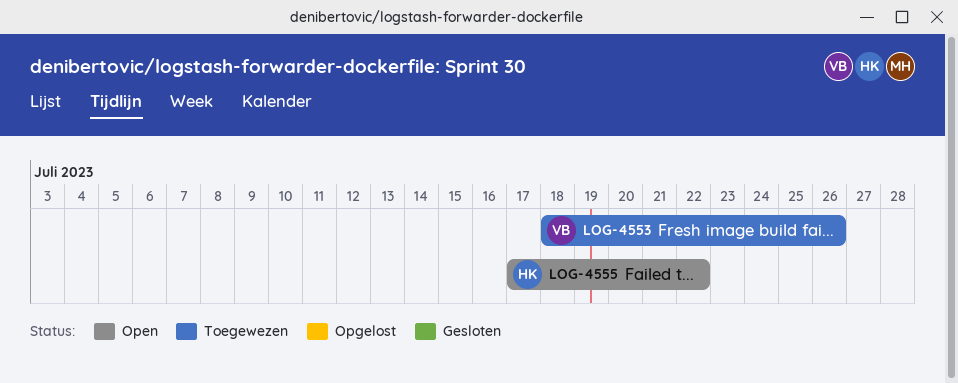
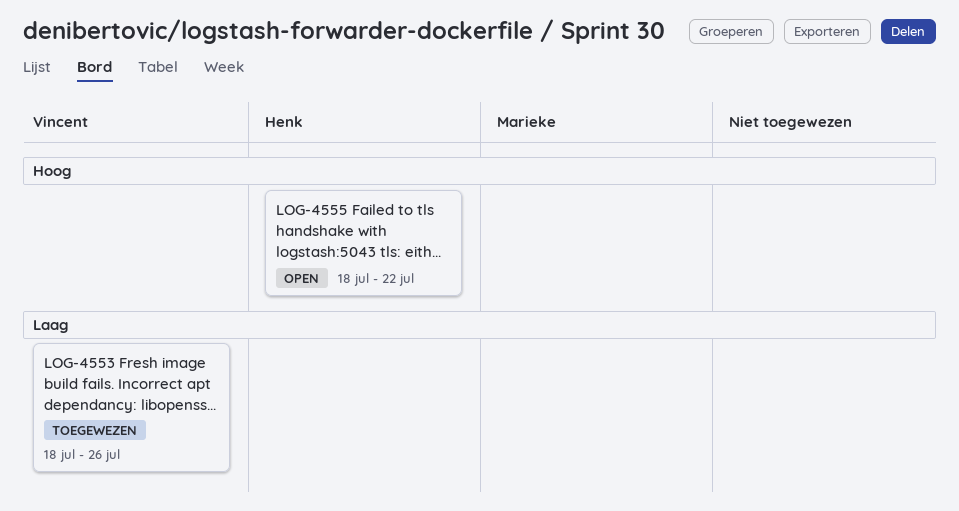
LOG-4555, start: Jul 17 -> Jul 18

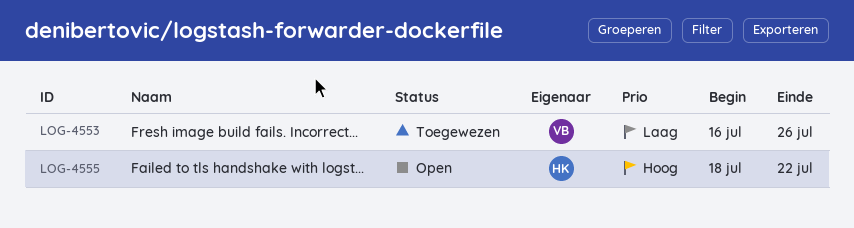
LOG-4553, start: Jul 18 -> Jul 16

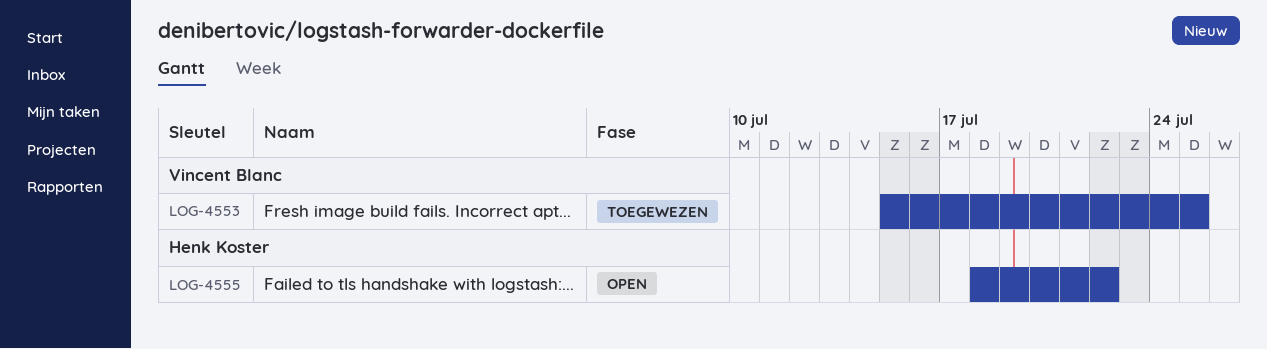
LOG-4553, start: Jul 16 -> Jul 15
LOG-4553, due: Jul 26 -> Jul 25

